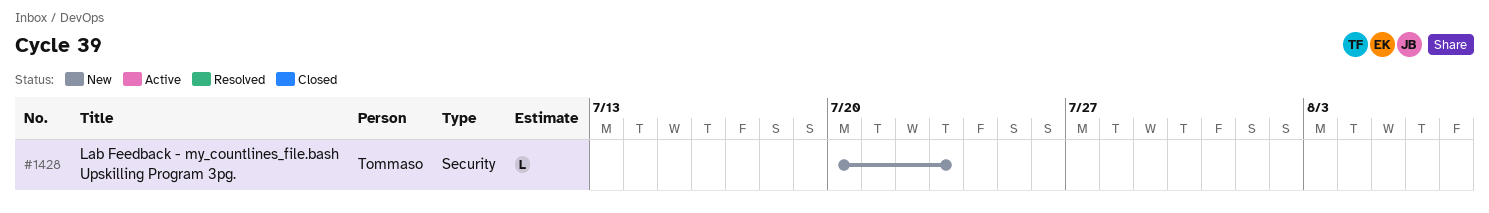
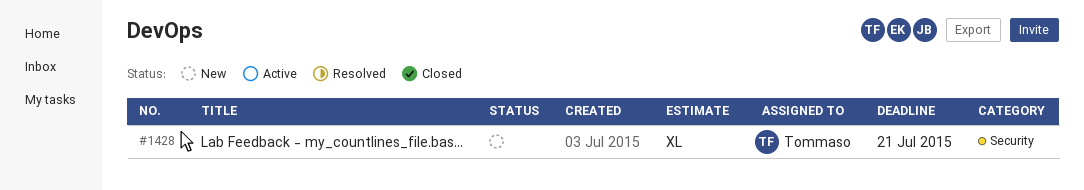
#1428, estimate: L -> XL
#1428, due: Jul 23 -> Jul 21

